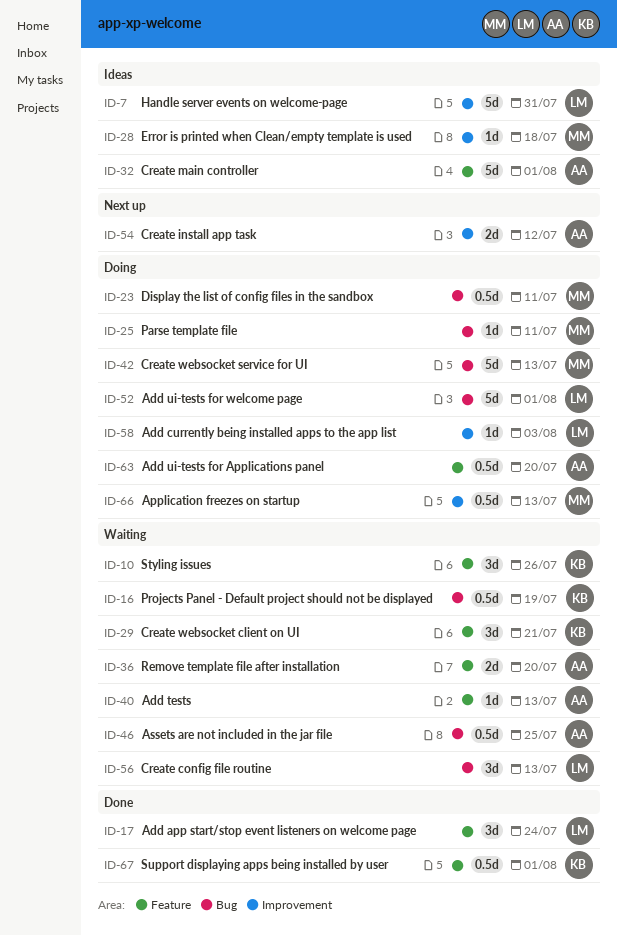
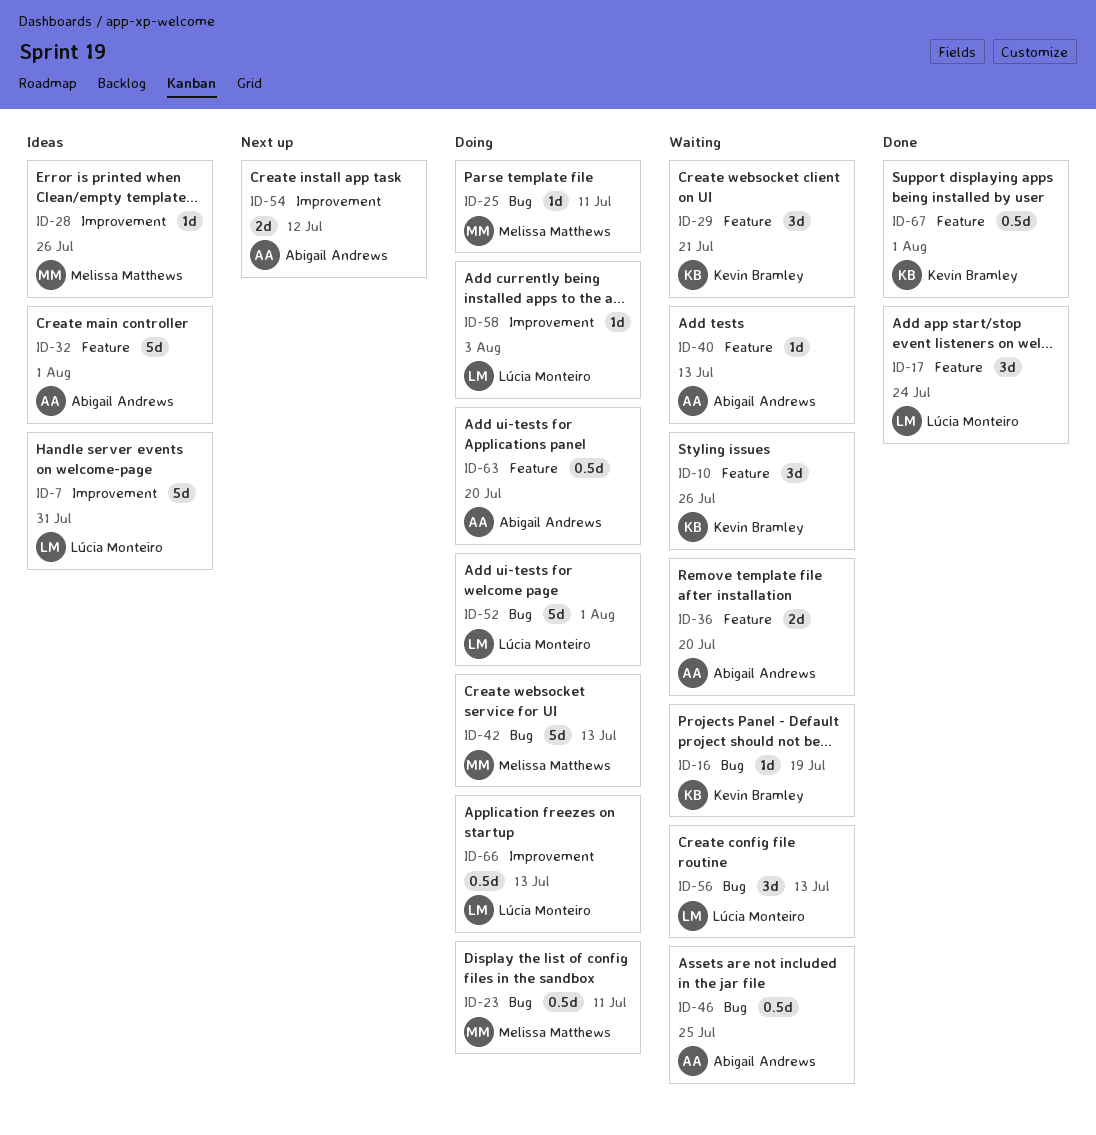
ID-16, estimate: 0.5d -> 1d
ID-28, due: Jul 18 -> Jul 26
ID-66, owner: Melissa Matthews -> Lúcia Monteiro

